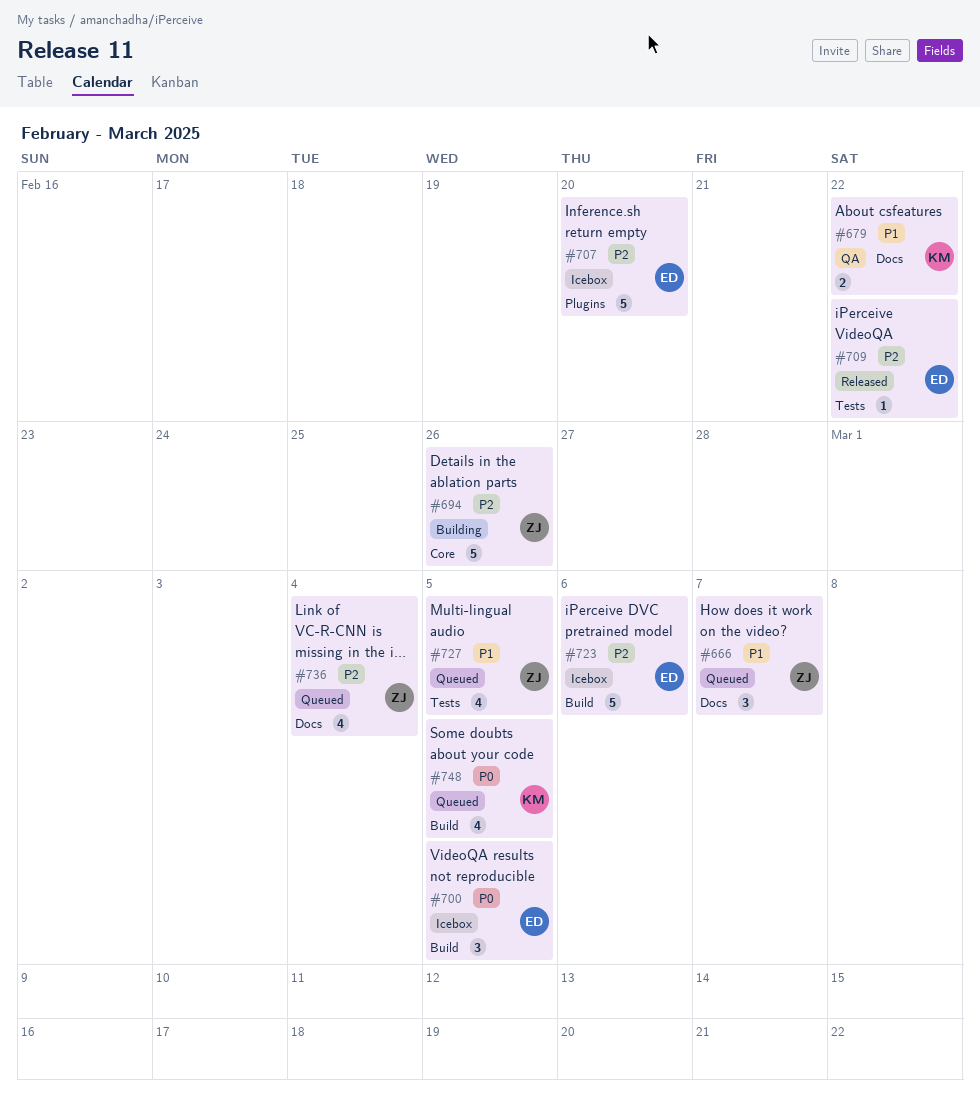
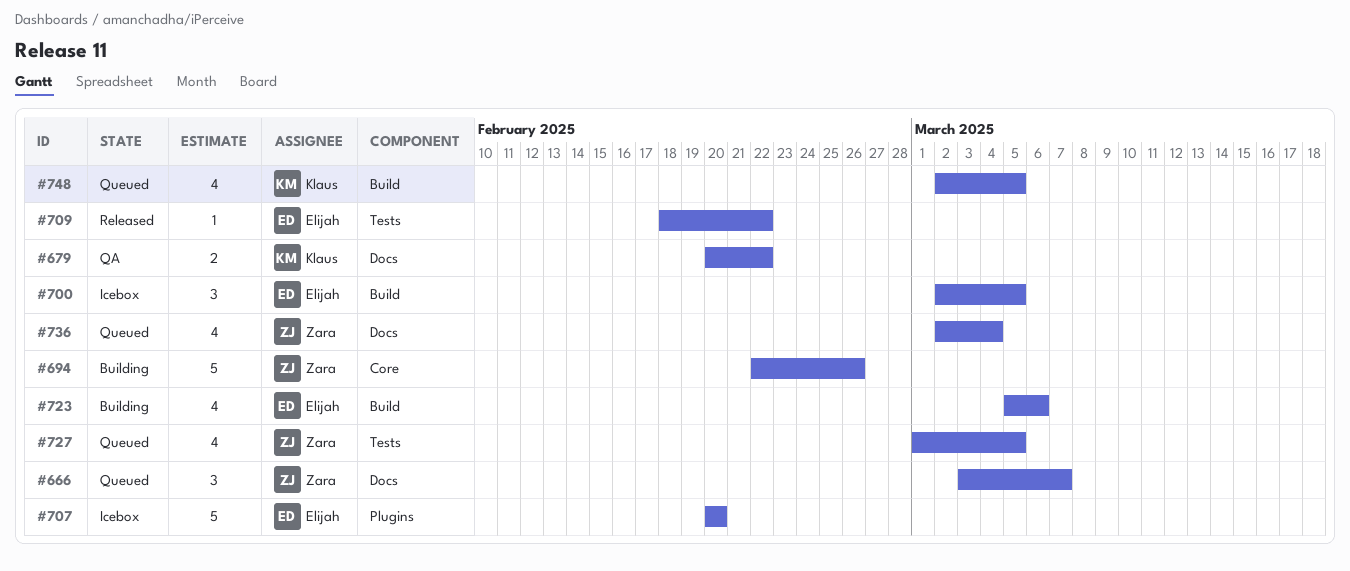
#723, status: Icebox -> Building
#723, estimate: 5 -> 4

